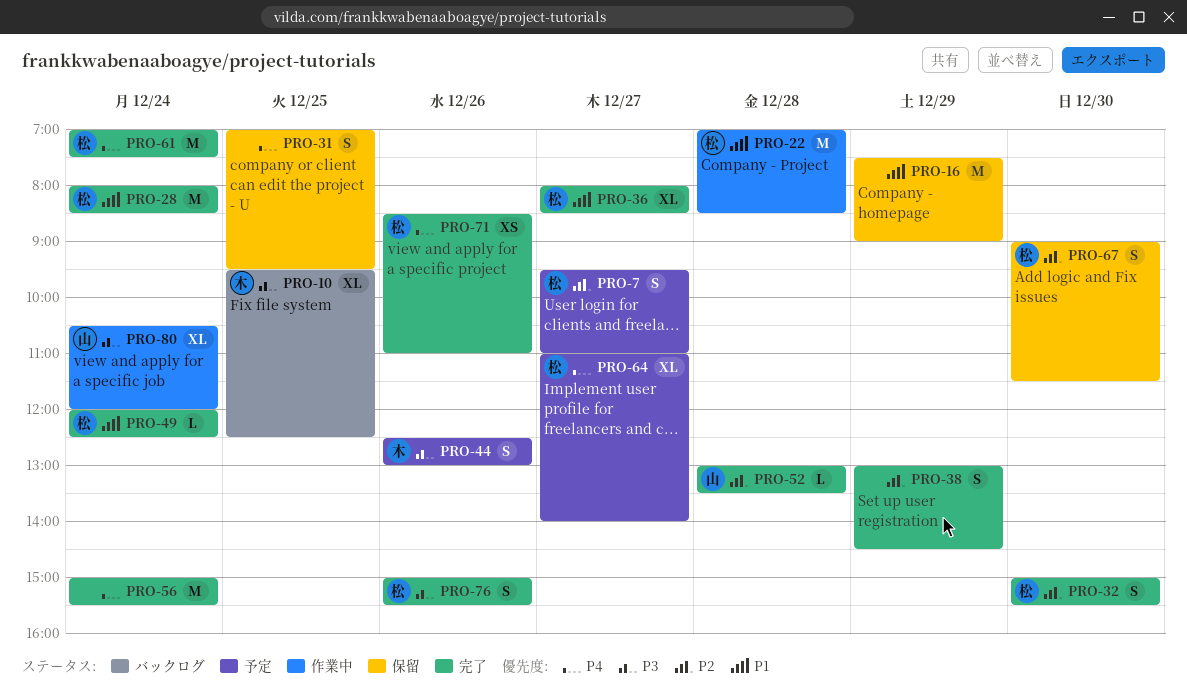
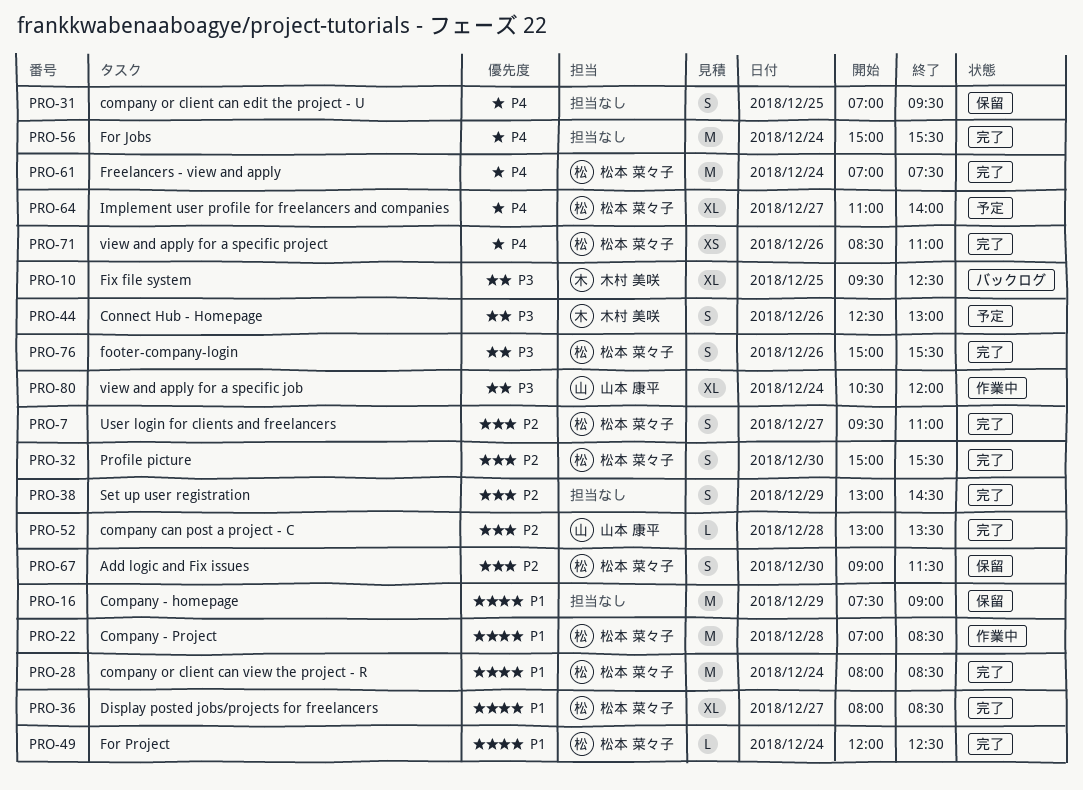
PRO-7, status: 予定 -> 完了

